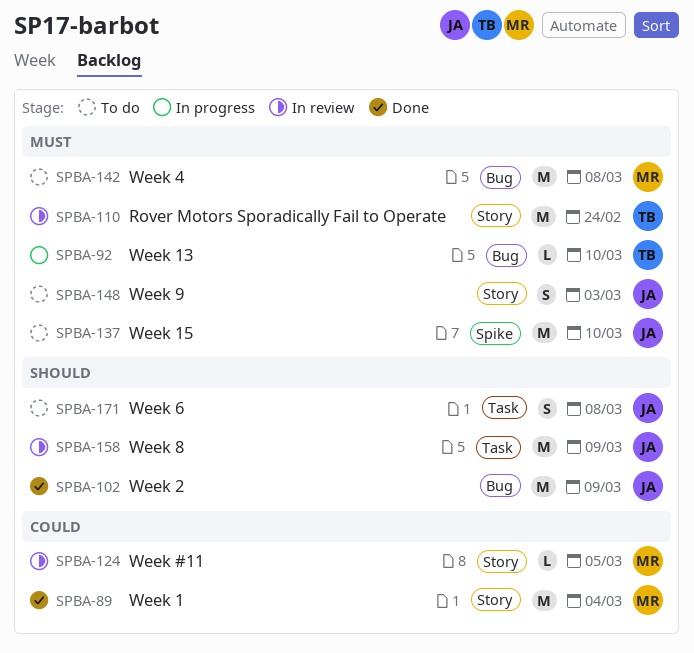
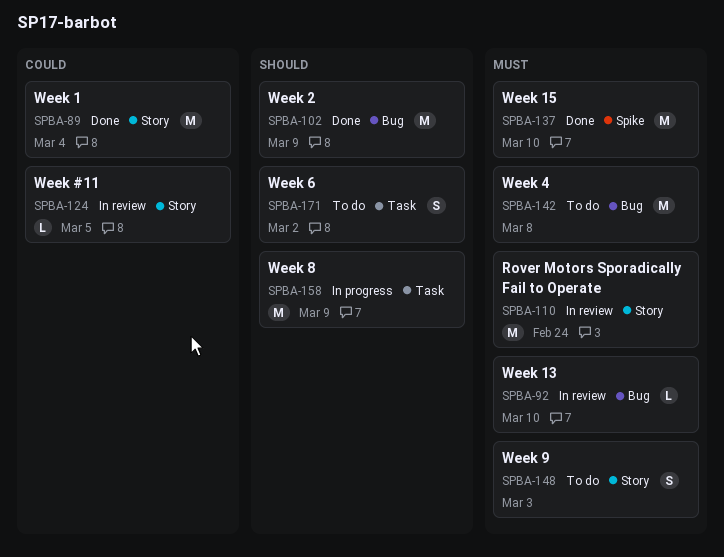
SPBA-92, status: In progress -> In review
SPBA-137, status: To do -> Done
SPBA-158, status: In review -> In progress
SPBA-171, due: Mar 8 -> Mar 2

